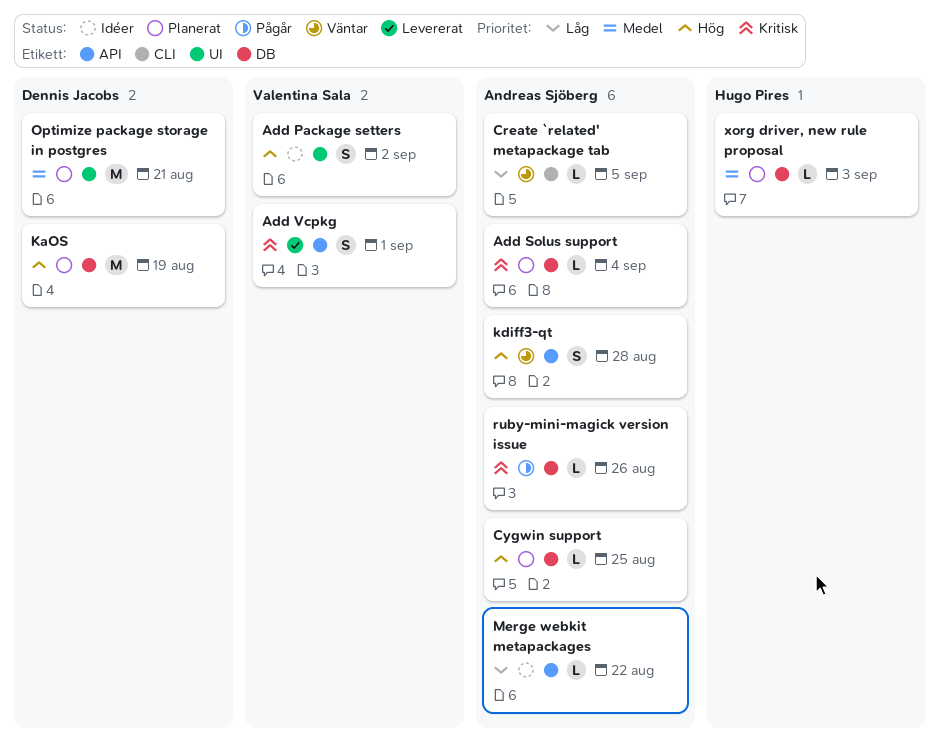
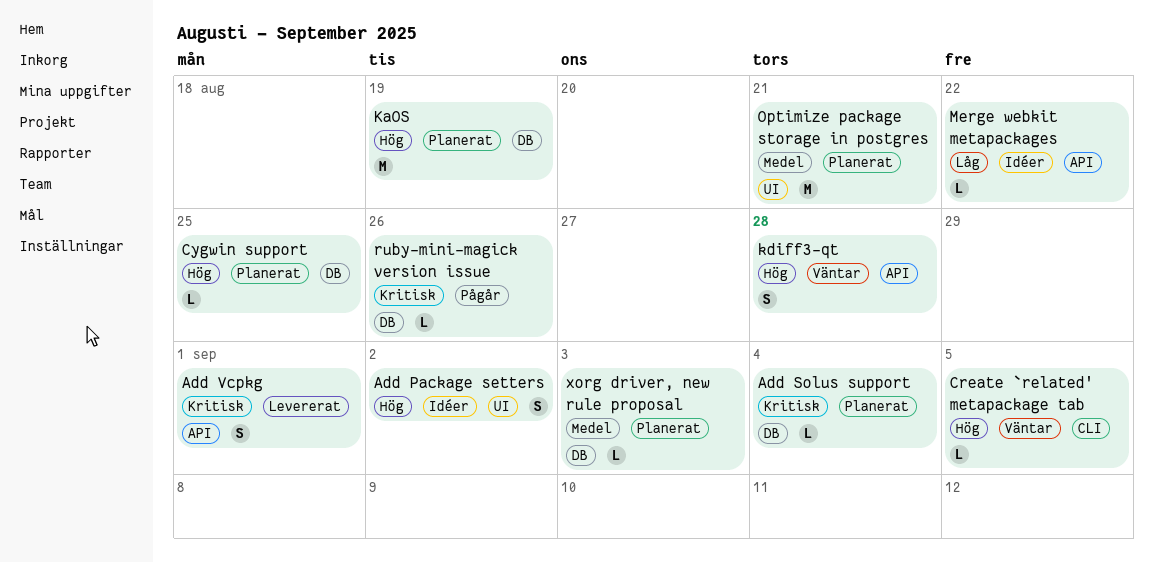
Create `related' metapackage tab, priority: Låg -> Hög

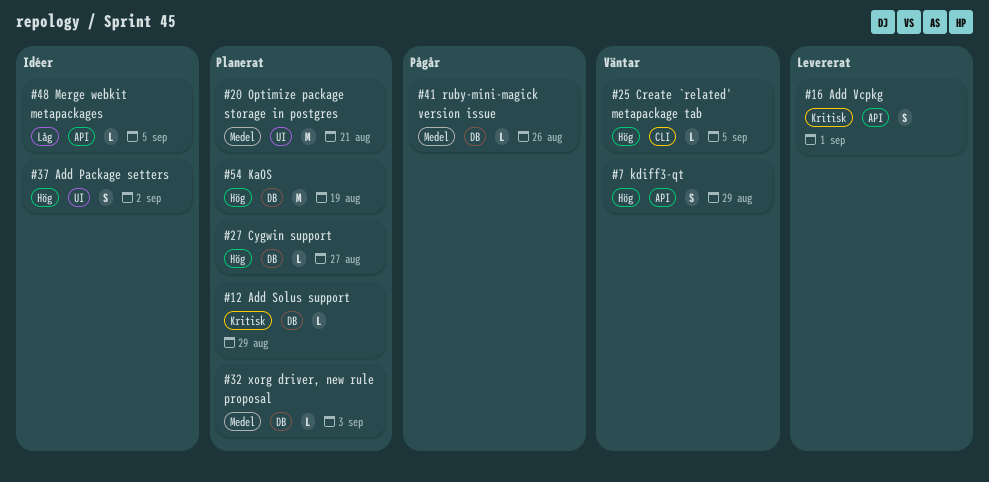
Add Solus support, due: Sep 4 -> Aug 29
Cygwin support, due: Aug 25 -> Aug 27
kdiff3-qt, due: Aug 28 -> Aug 29
Merge webkit metapackages, due: Aug 22 -> Sep 5
ruby-mini-magick version issue, priority: Kritisk -> Medel

